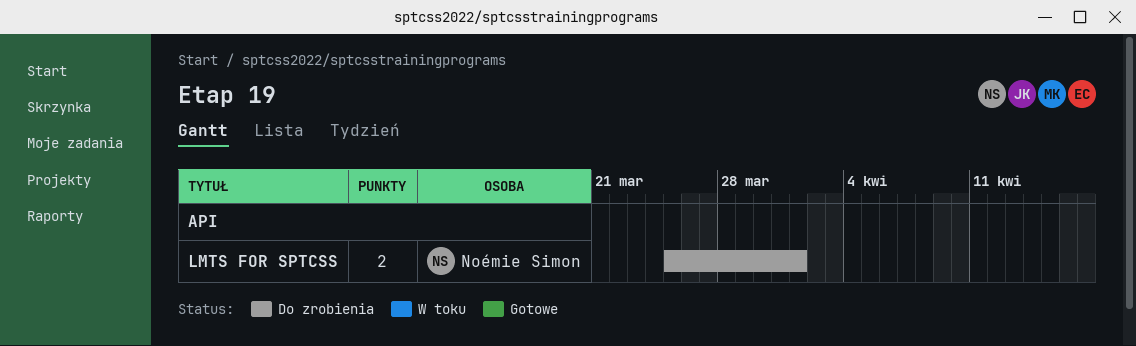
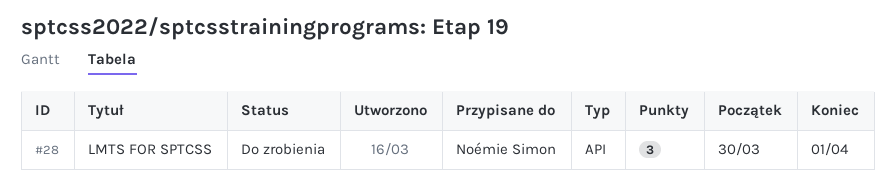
LMTS FOR SPTCSS, estimate: 2 -> 3
LMTS FOR SPTCSS, start: Mar 25 -> Mar 30

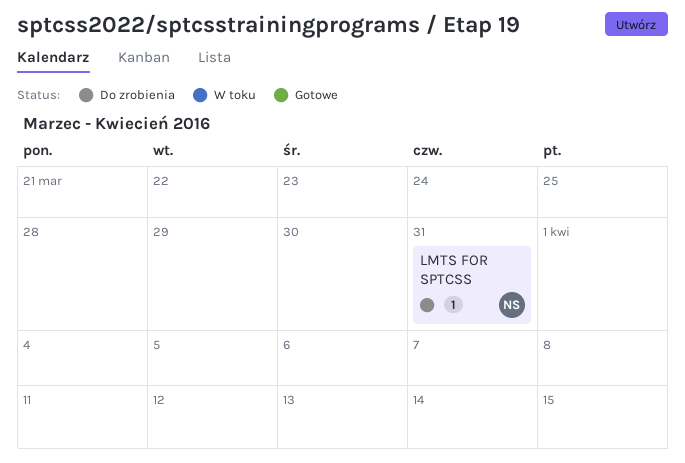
LMTS FOR SPTCSS, estimate: 3 -> 1
LMTS FOR SPTCSS, due: Apr 1 -> Mar 31

